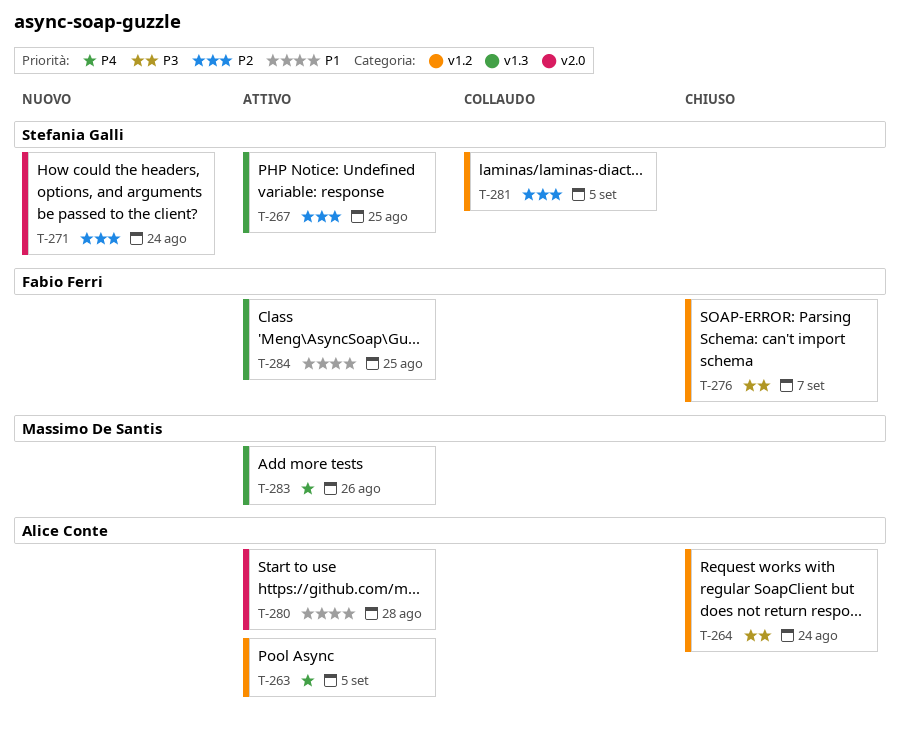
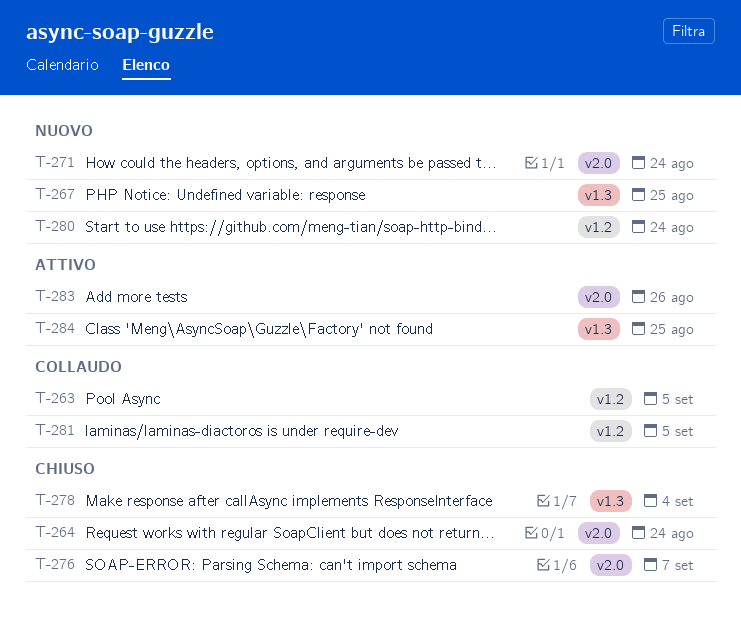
T-263, status: Attivo -> Collaudo
T-264, label: v1.2 -> v2.0
T-267, status: Attivo -> Nuovo
T-276, label: v1.2 -> v2.0
T-278: none -> present
T-280, status: Attivo -> Nuovo
T-280, label: v2.0 -> v1.2
T-280, due: Aug 28 -> Aug 24
T-283, label: v1.3 -> v2.0

